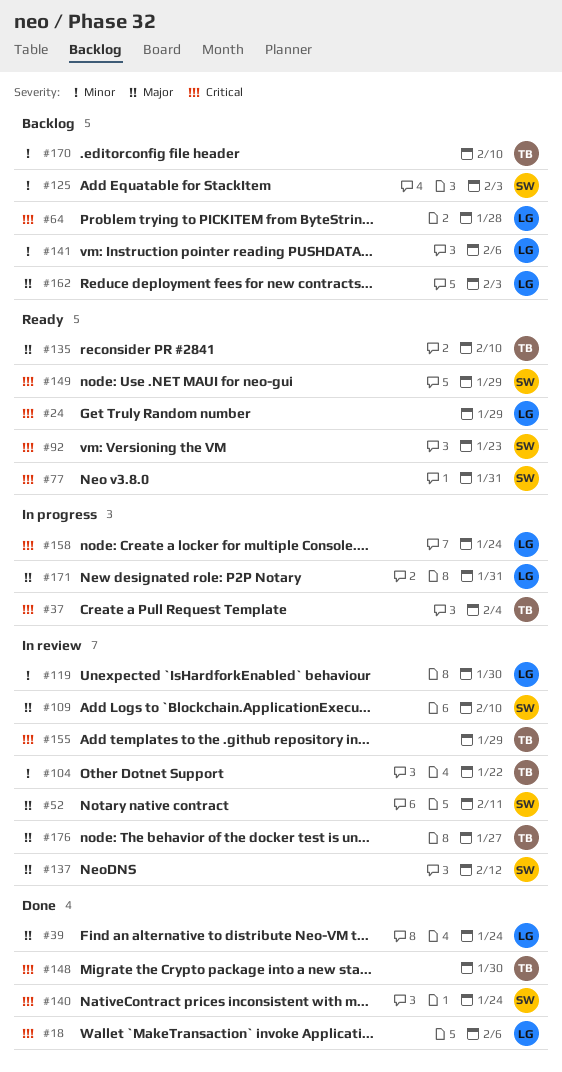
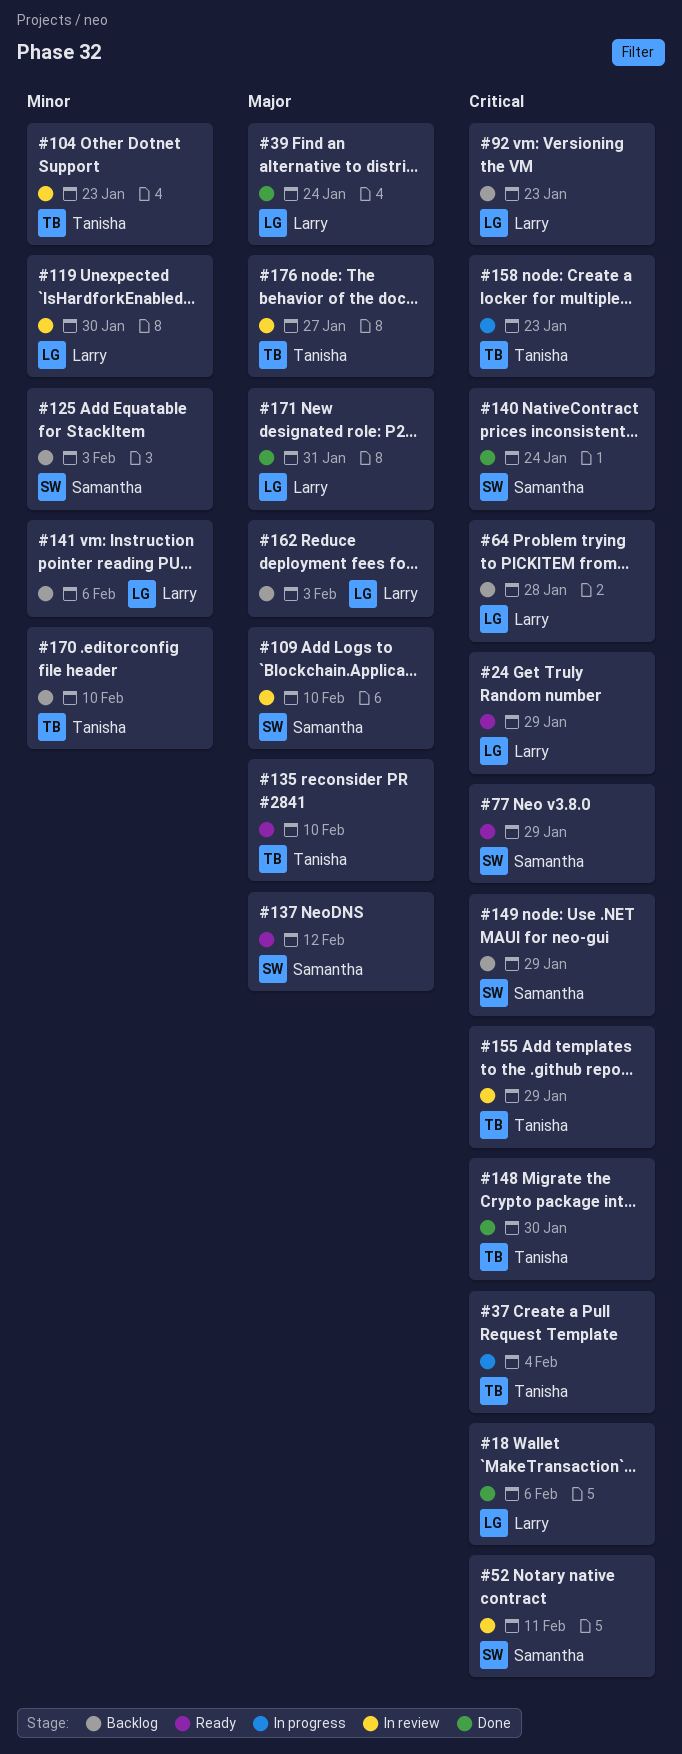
#52, priority: Major -> Critical
#77, due: Jan 31 -> Jan 29
#92, status: Ready -> Backlog
#92, owner: Samantha -> Larry
#104, due: Jan 22 -> Jan 23
#137, status: In review -> Ready
#149, status: Ready -> Backlog
#158, owner: Larry -> Tanisha
#158, due: Jan 24 -> Jan 23
#171, status: In progress -> Done

